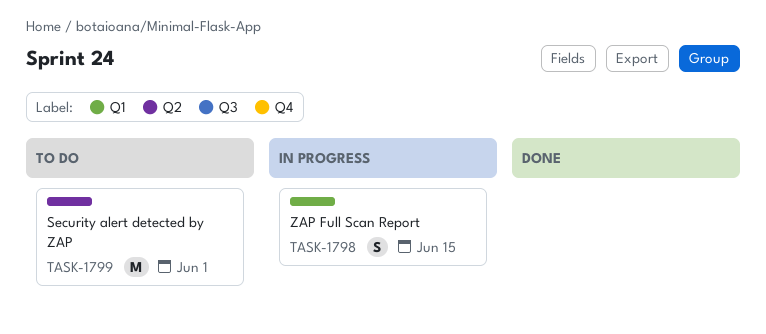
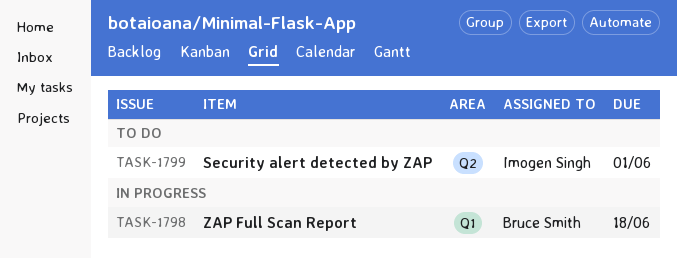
TASK-1798, due: Jun 15 -> Jun 18

